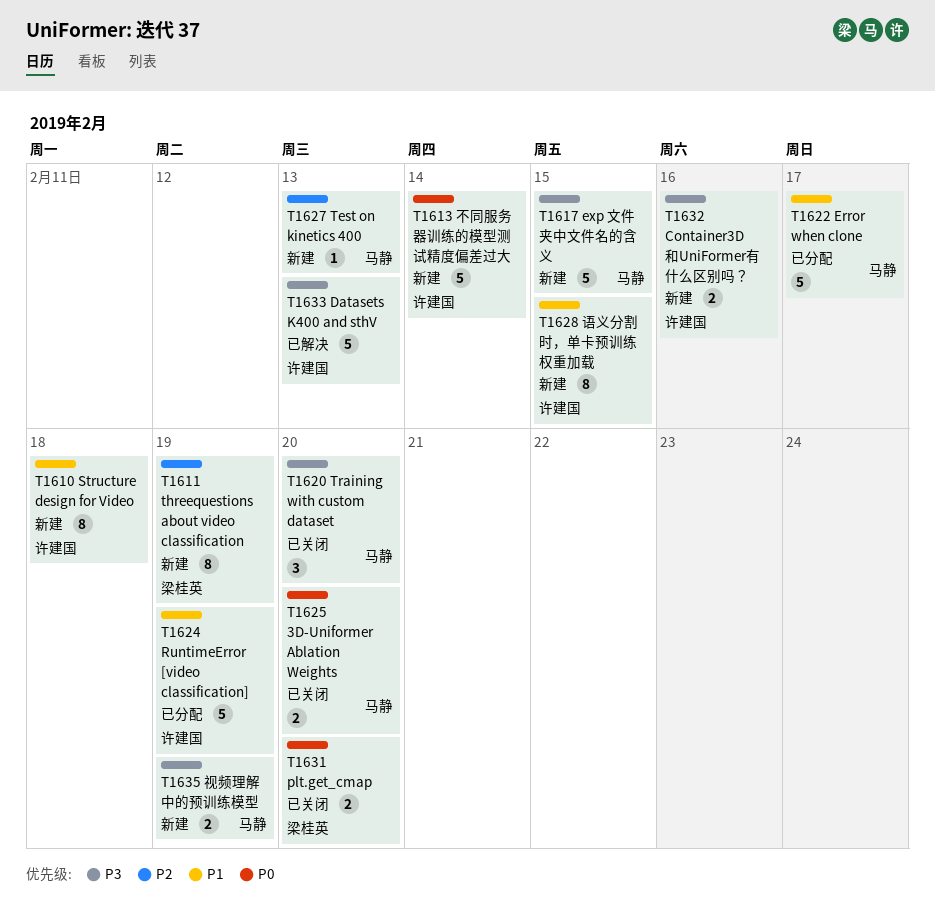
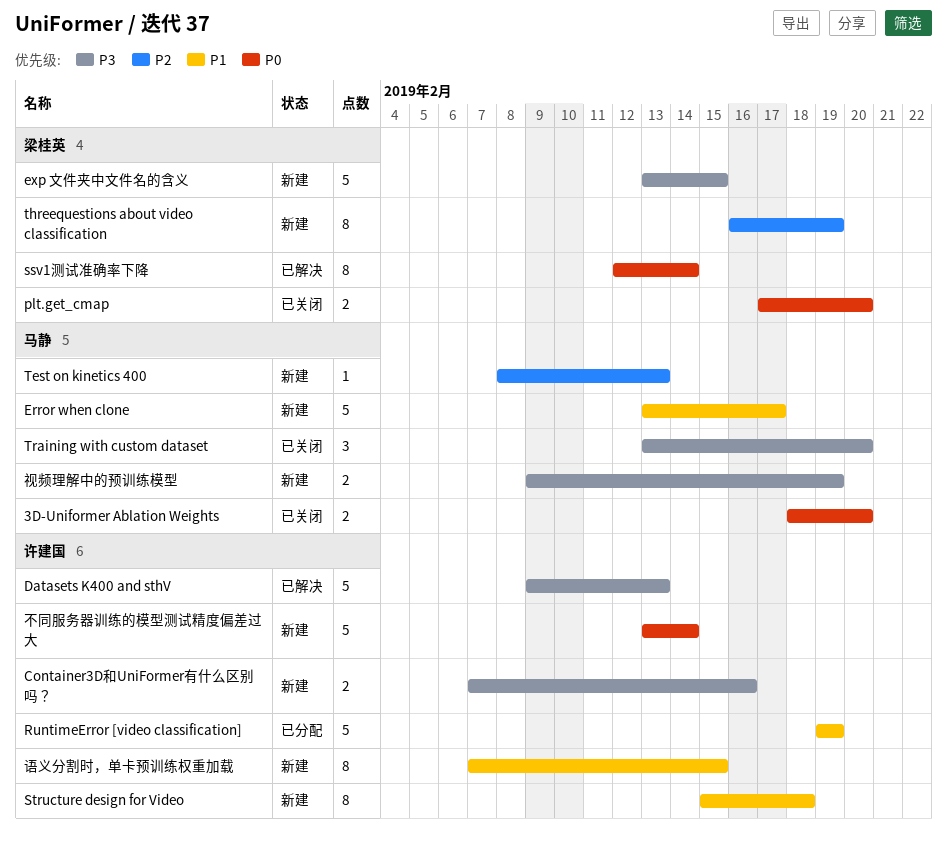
Error when clone, status: 已分配 -> 新建
exp 文件夹中文件名的含义, owner: 马静 -> 梁桂英
ssv1测试准确率下降: none -> present

